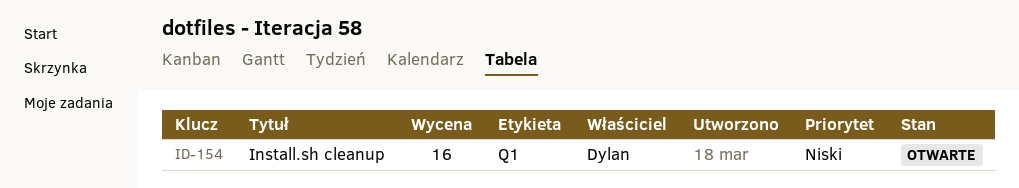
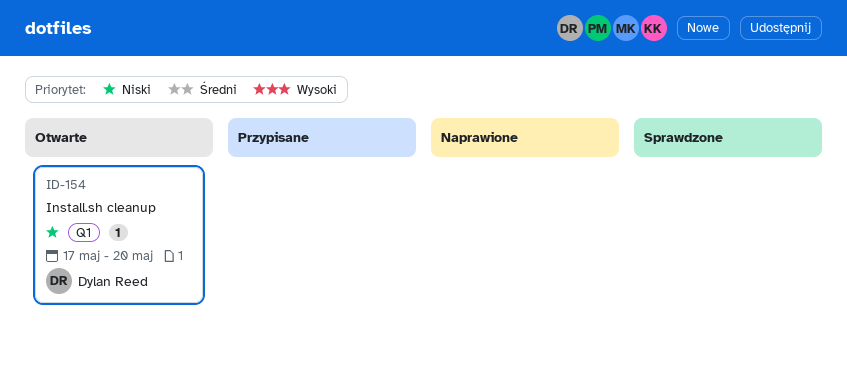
ID-154, estimate: 16 -> 1

